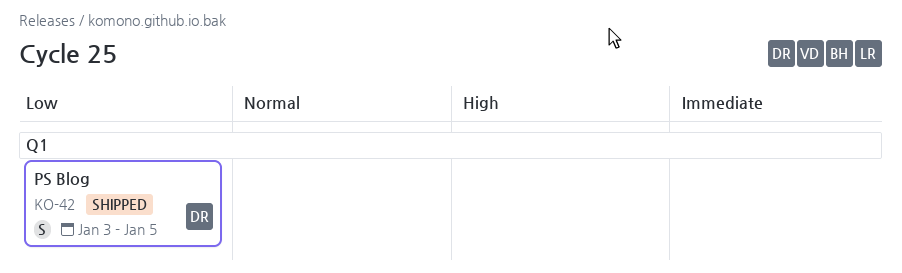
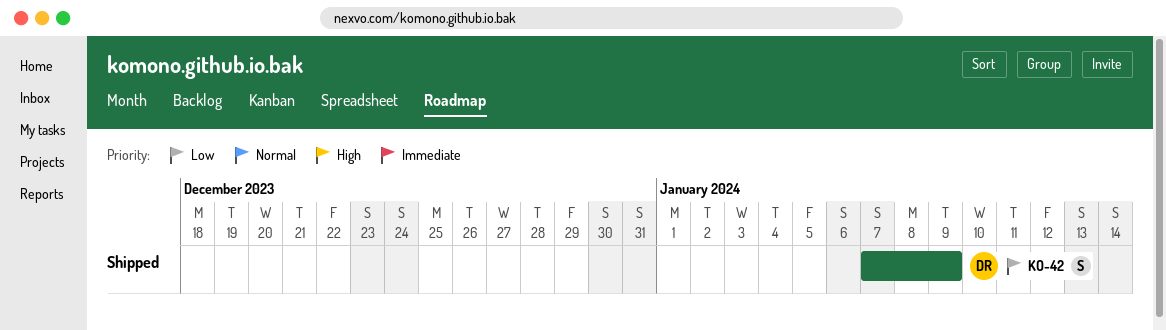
KO-42, start: Jan 3 -> Jan 7
KO-42, due: Jan 5 -> Jan 9

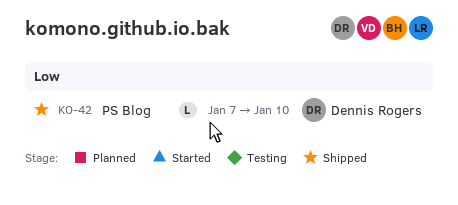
KO-42, estimate: S -> L
KO-42, due: Jan 9 -> Jan 10

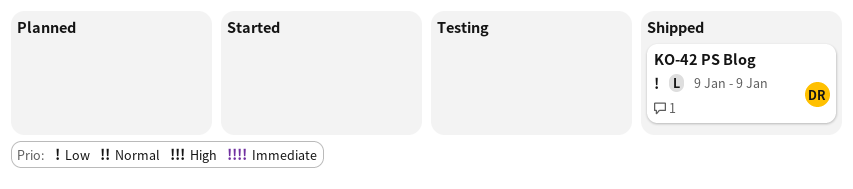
KO-42, start: Jan 7 -> Jan 9
KO-42, due: Jan 10 -> Jan 9

